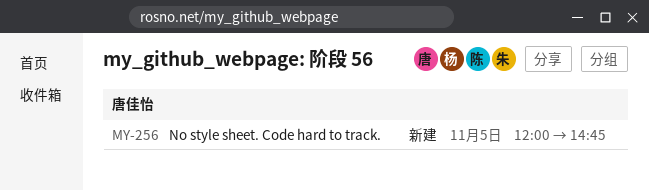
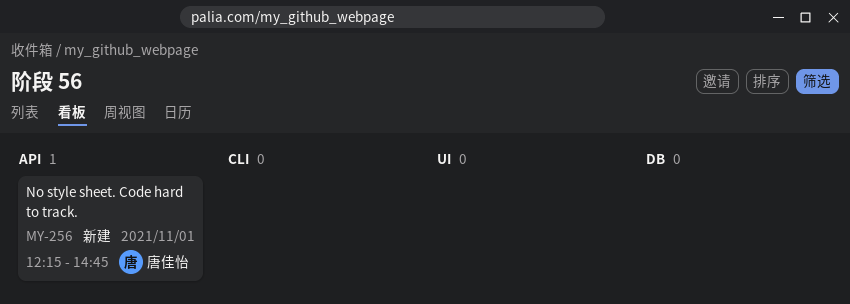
MY-256, day: Nov 5 -> Nov 1
MY-256, begins: 12:00 -> 12:15

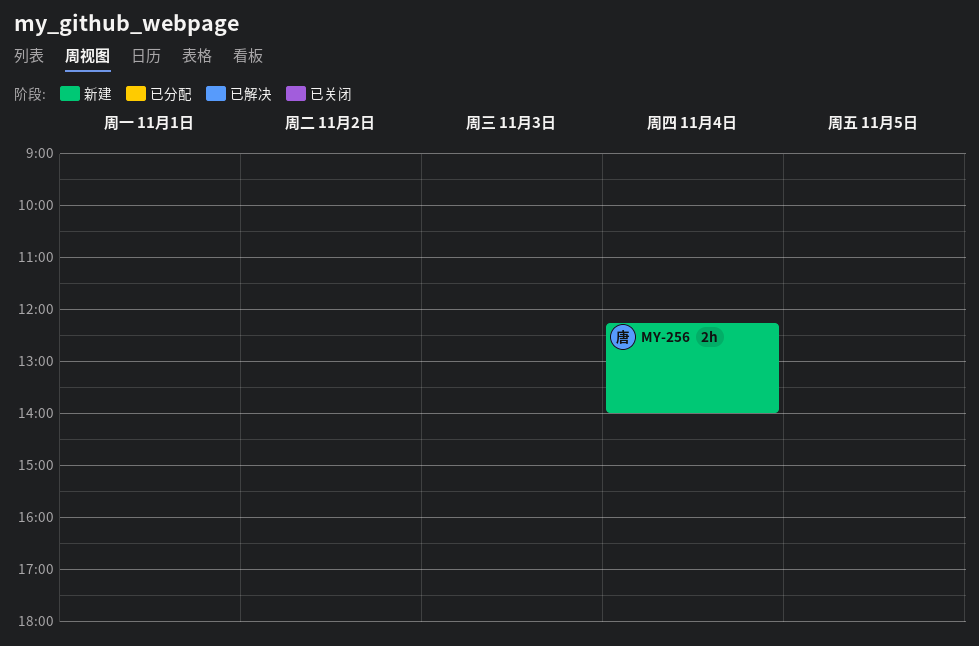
MY-256, day: Nov 1 -> Nov 4
MY-256, ends: 14:45 -> 14:00

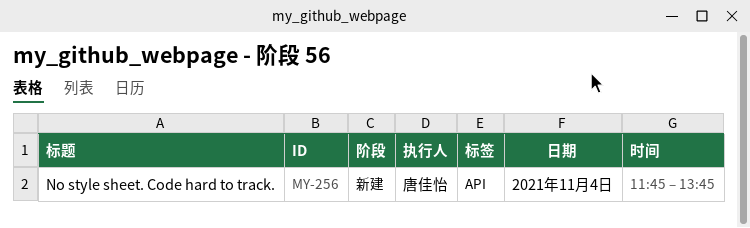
MY-256, begins: 12:15 -> 11:45
MY-256, ends: 14:00 -> 13:45

